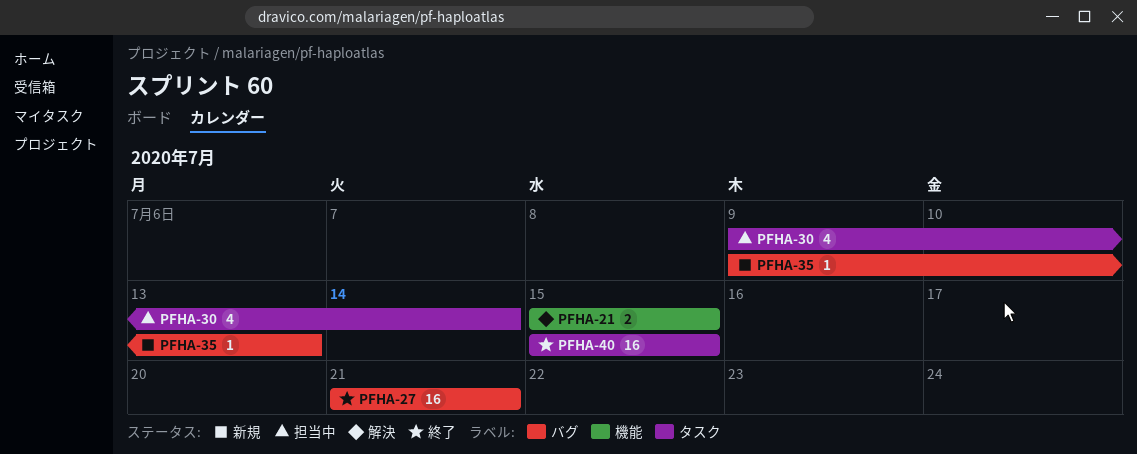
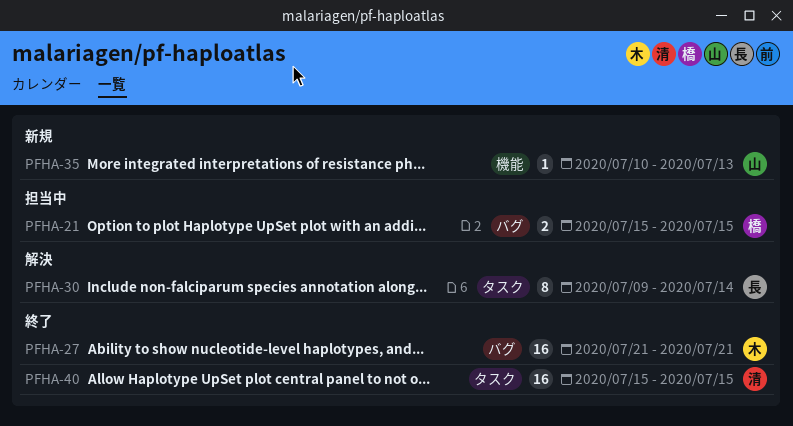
PFHA-21, status: 解決 -> 担当中
PFHA-21, label: 機能 -> バグ
PFHA-30, status: 担当中 -> 解決
PFHA-30, estimate: 4 -> 8
PFHA-35, label: バグ -> 機能
PFHA-35, start: Jul 9 -> Jul 10

